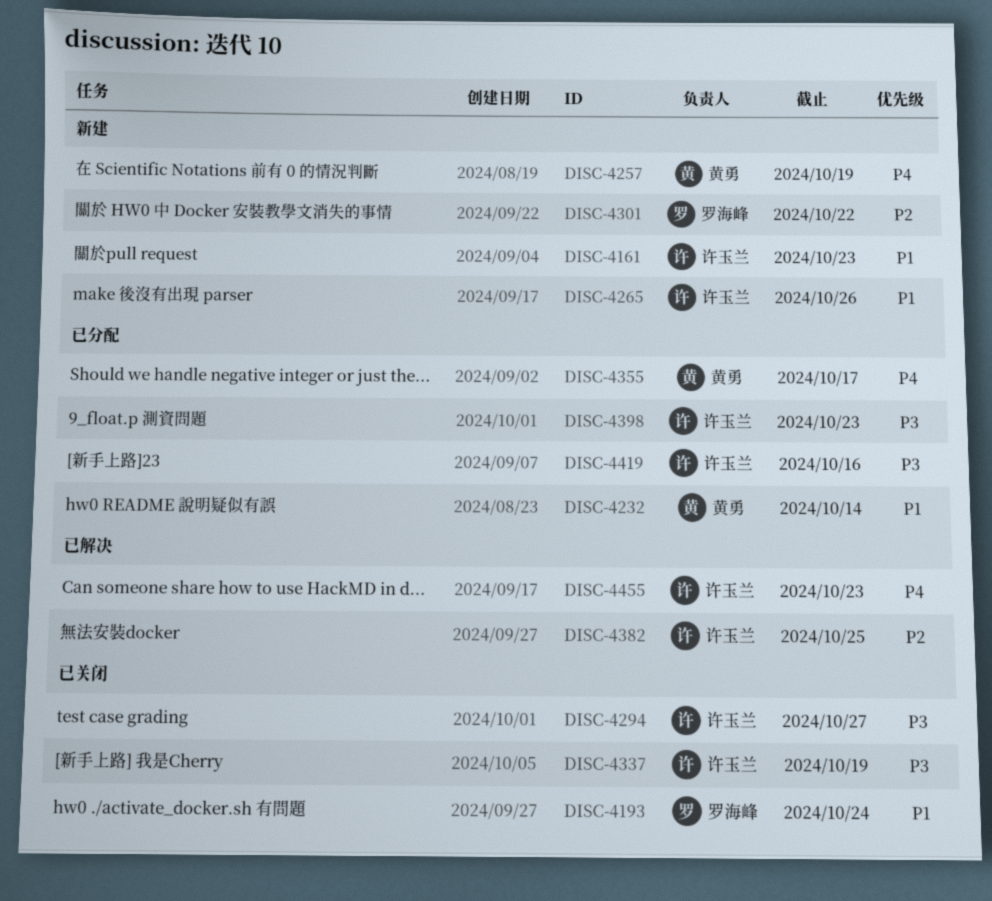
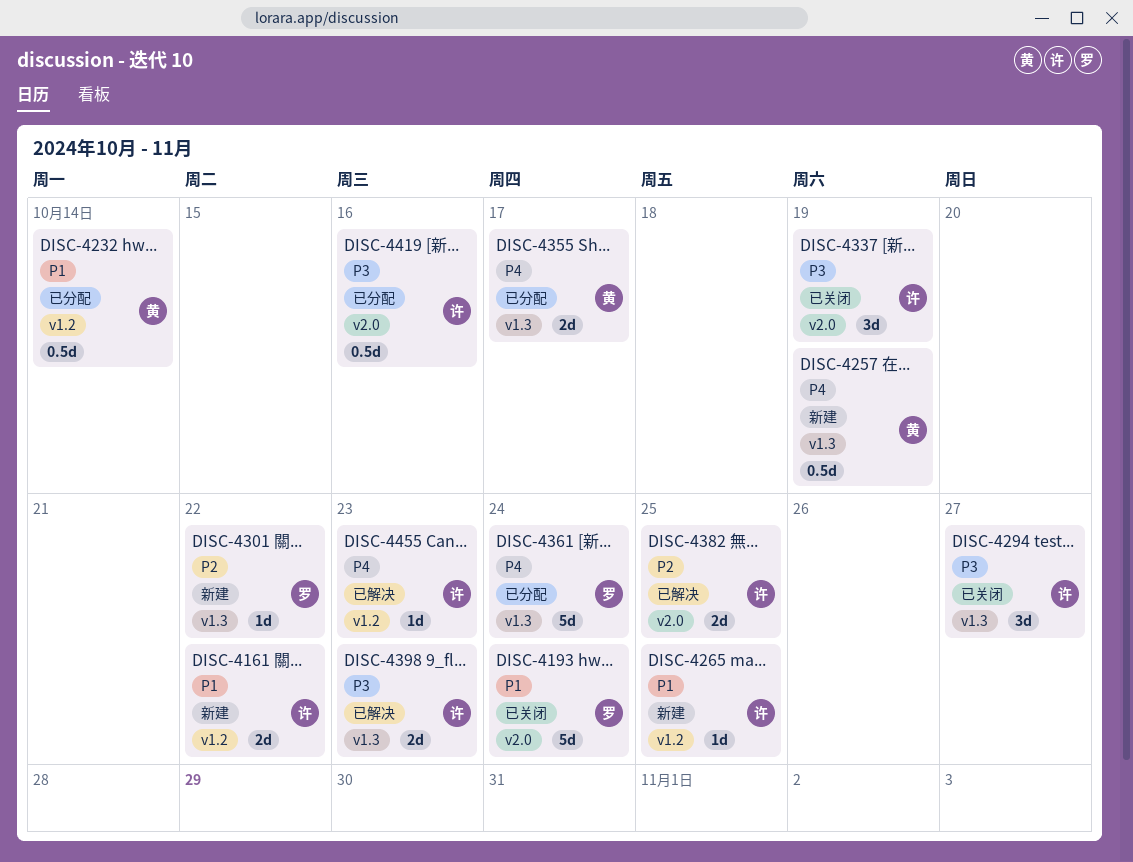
DISC-4161, due: Oct 23 -> Oct 22
DISC-4265, due: Oct 26 -> Oct 25
DISC-4361: none -> present
DISC-4398, status: 已分配 -> 已解决

